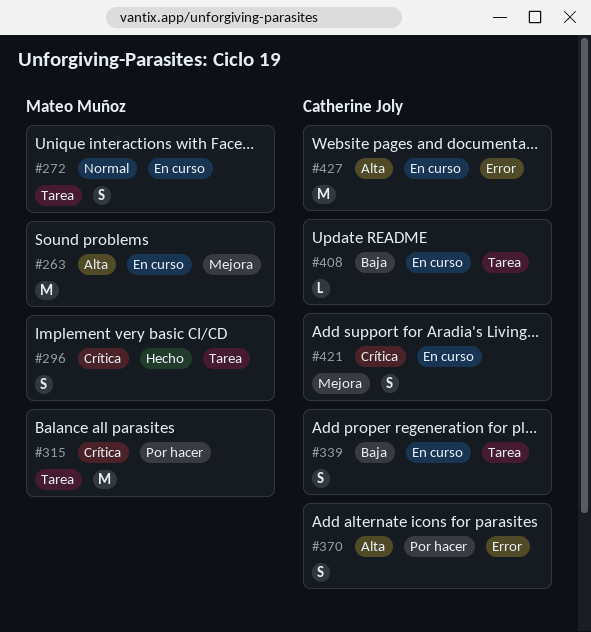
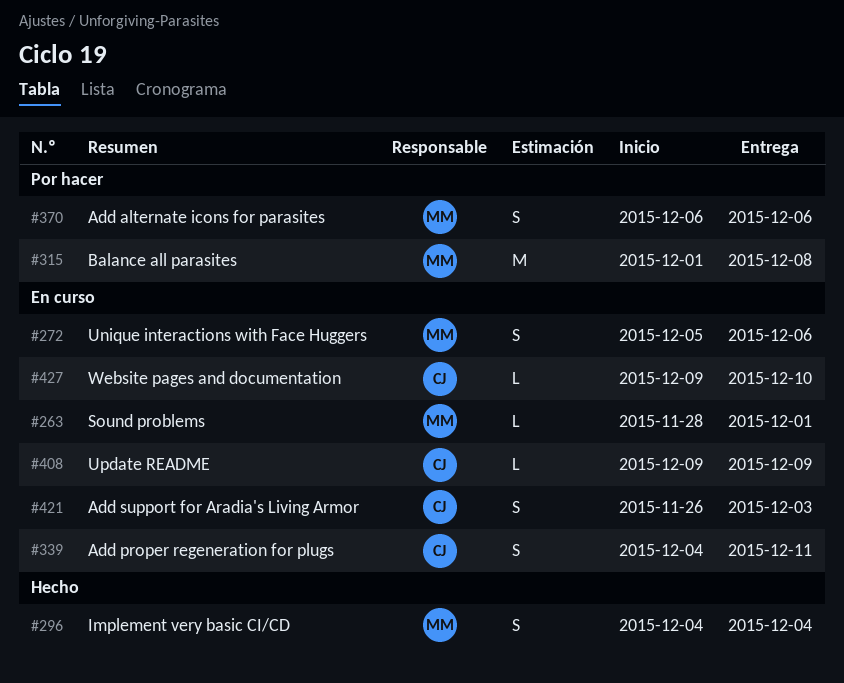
#263, estimate: M -> L
#370, owner: Catherine Joly -> Mateo Muñoz
#427, estimate: M -> L

